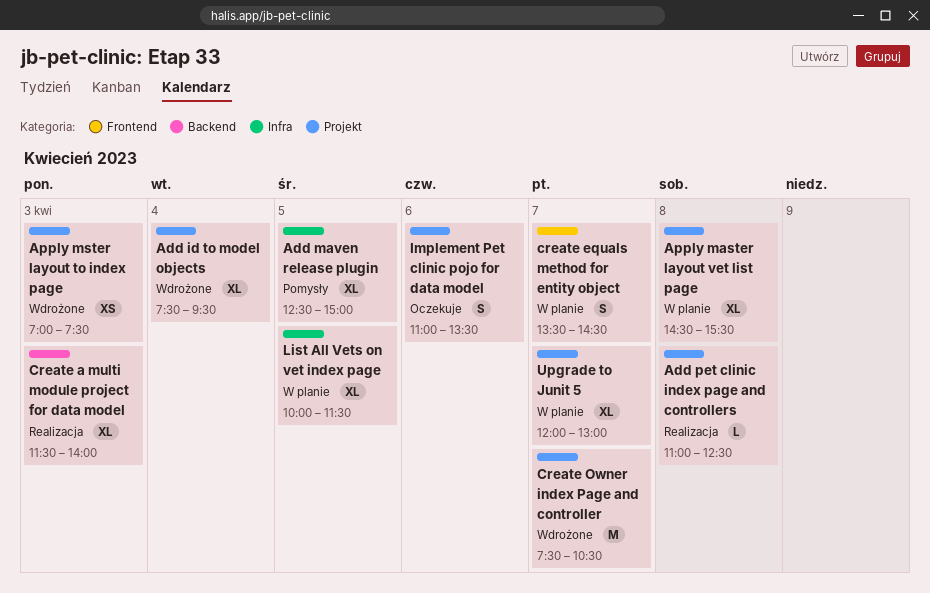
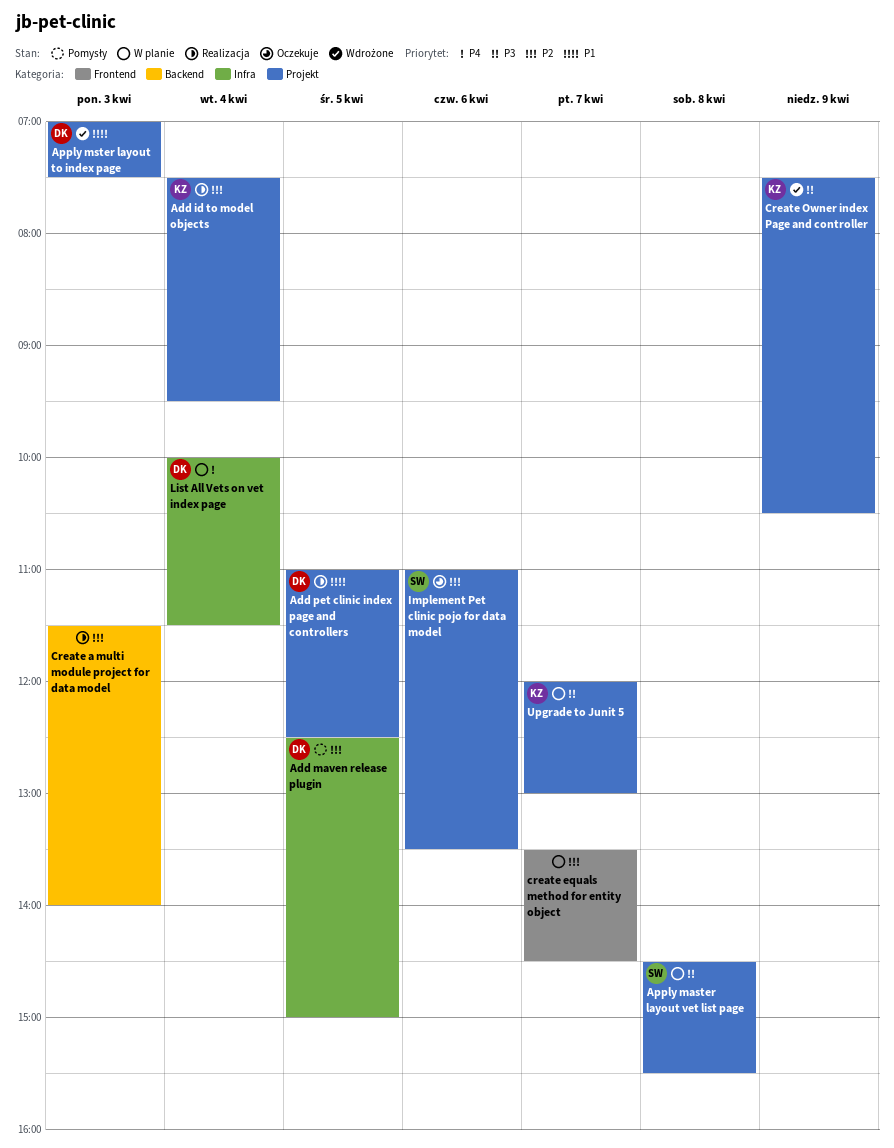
Add id to model objects, status: Wdrożone -> Realizacja
Add pet clinic index page and controllers, day: Apr 8 -> Apr 5
Create Owner index Page and controller, day: Apr 7 -> Apr 9
List All Vets on vet index page, day: Apr 5 -> Apr 4

